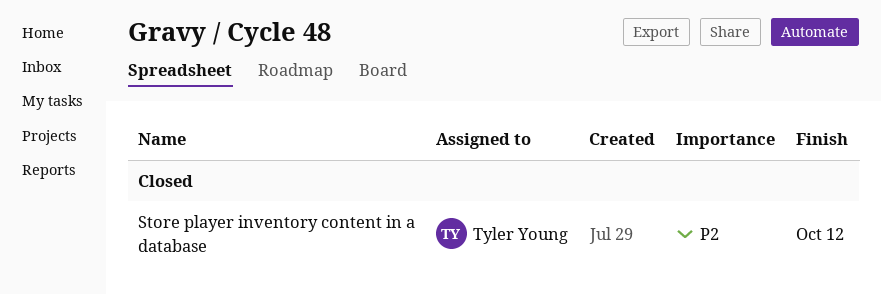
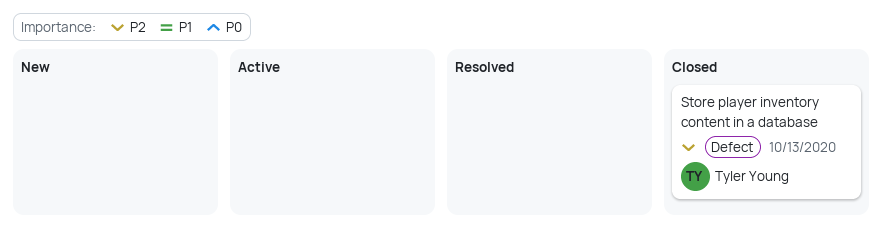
Store player inventory content in a database, due: Oct 12 -> Oct 13

